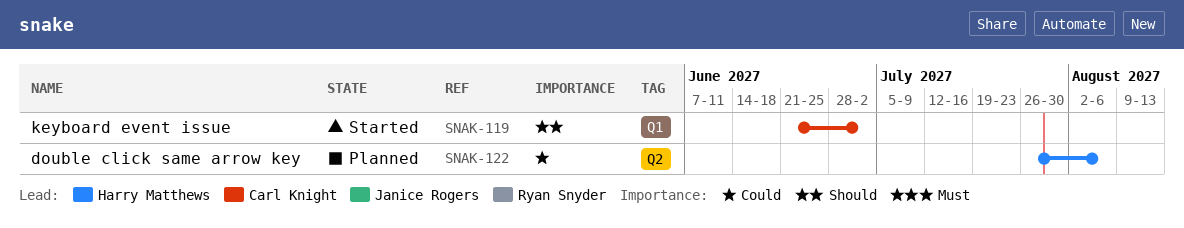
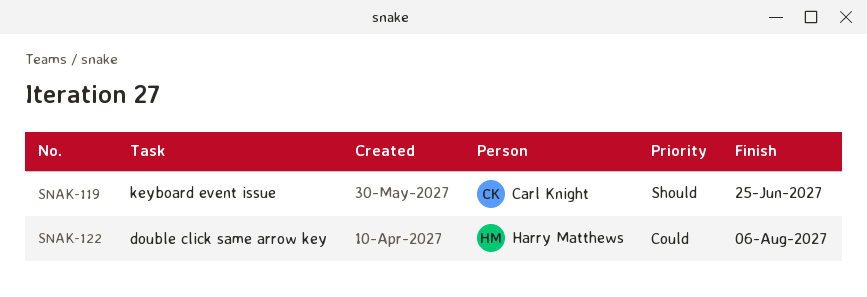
SNAK-119, due: Jul 2 -> Jun 25

